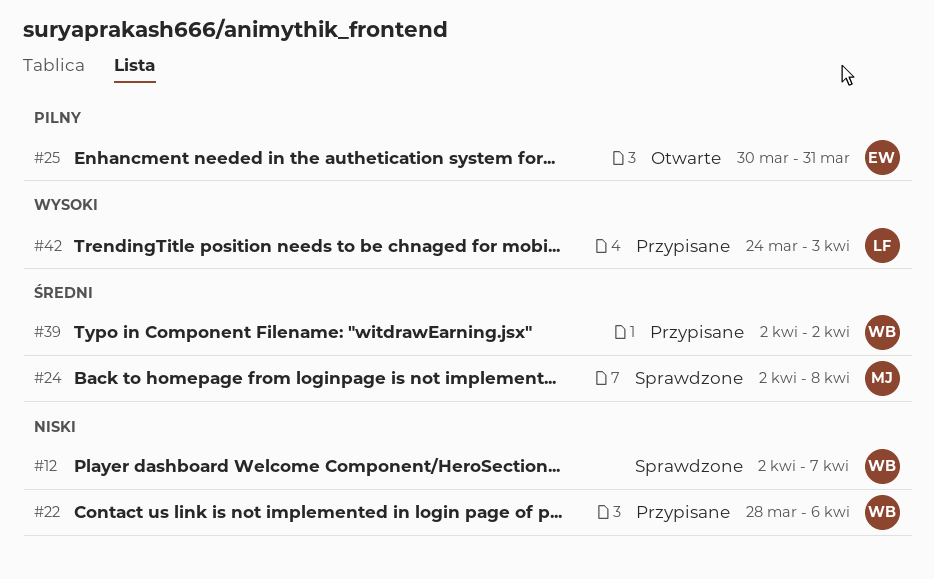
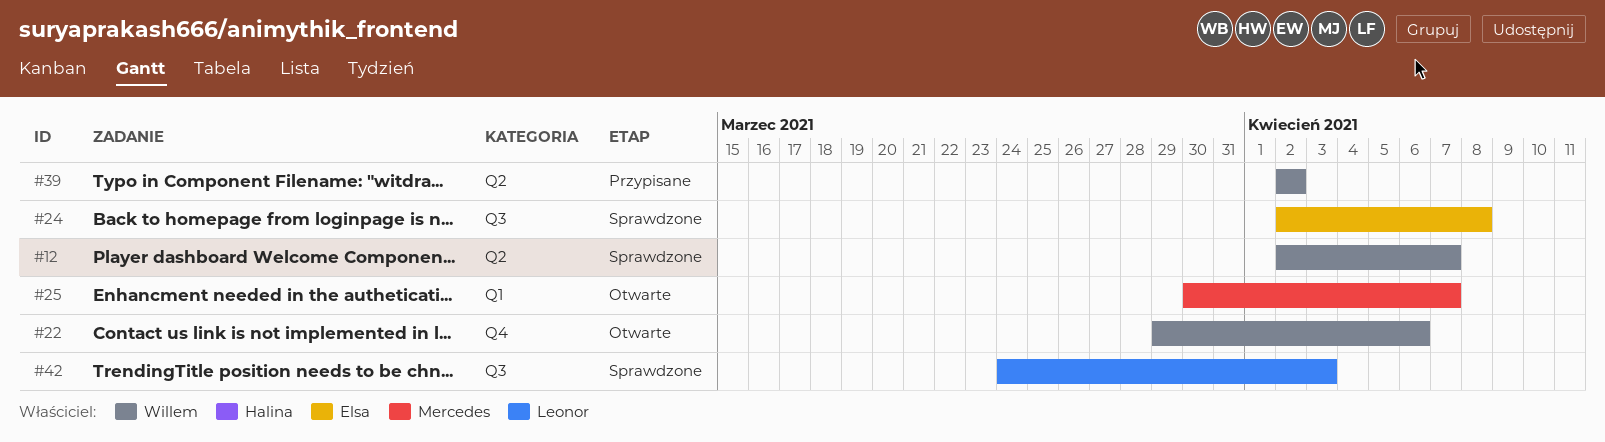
#22, status: Przypisane -> Otwarte
#22, start: Mar 28 -> Mar 29
#24, owner: Mercedes -> Elsa
#25, owner: Elsa -> Mercedes
#25, due: Mar 31 -> Apr 7
#42, status: Przypisane -> Sprawdzone

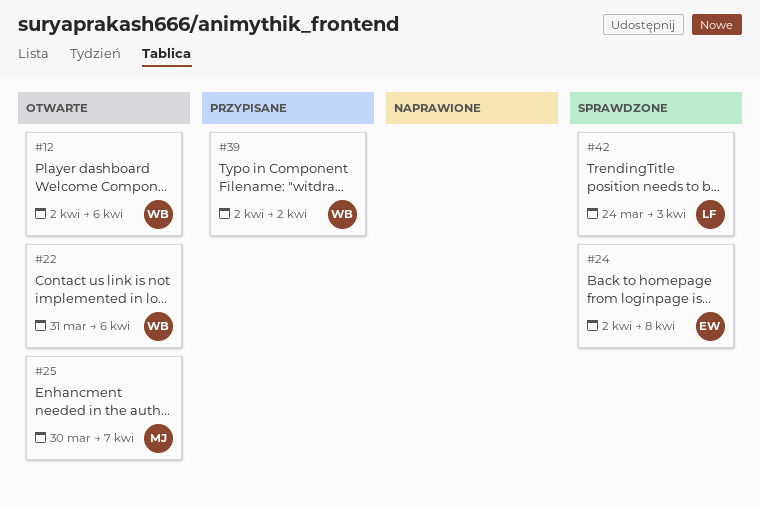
#12, status: Sprawdzone -> Otwarte
#12, due: Apr 7 -> Apr 6
#22, start: Mar 29 -> Mar 31

